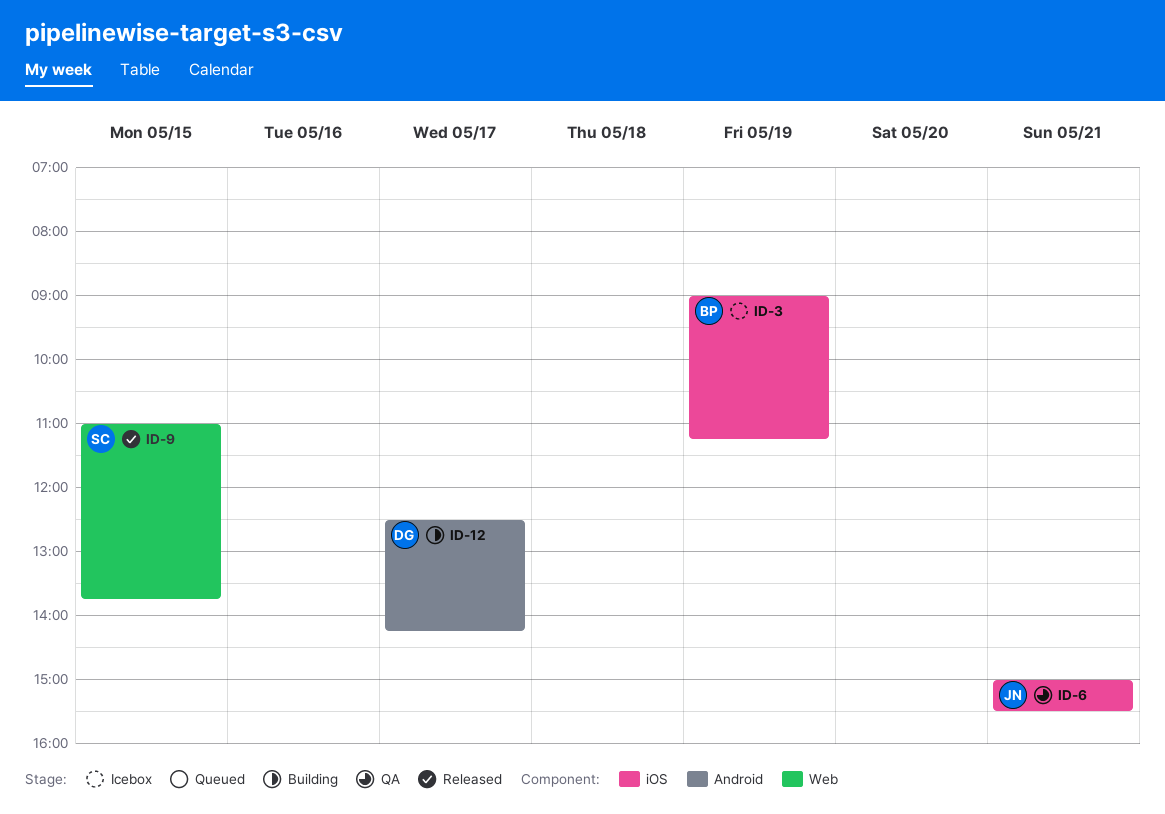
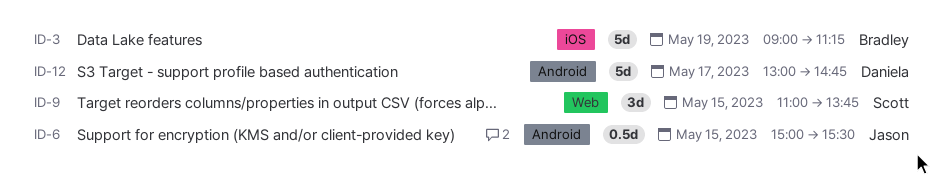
ID-6, label: iOS -> Android
ID-6, day: May 21 -> May 15
ID-12, begins: 12:30 -> 13:00
ID-12, ends: 14:15 -> 14:45

